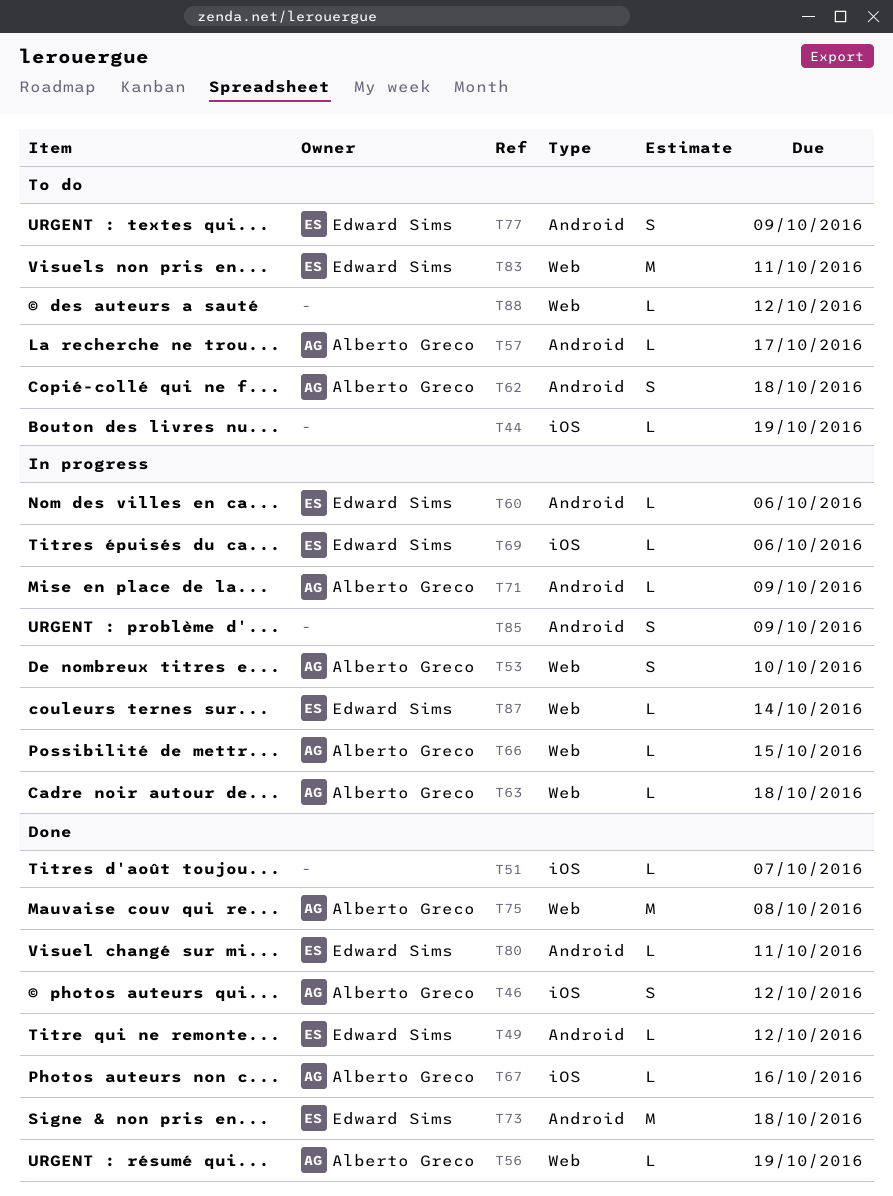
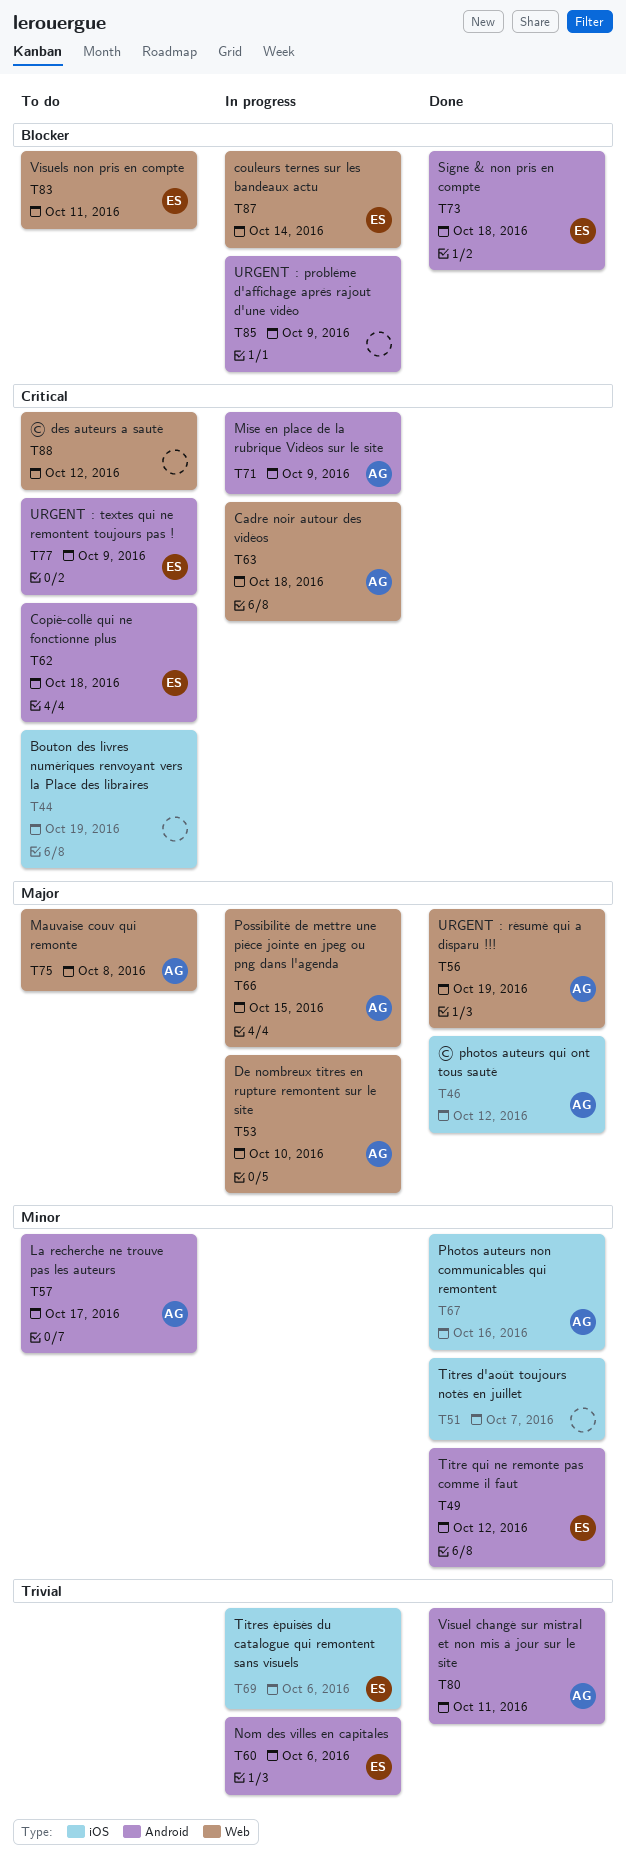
T62, owner: Alberto Greco -> Edward Sims
T75, status: Done -> To do
T80, owner: Edward Sims -> Alberto Greco

